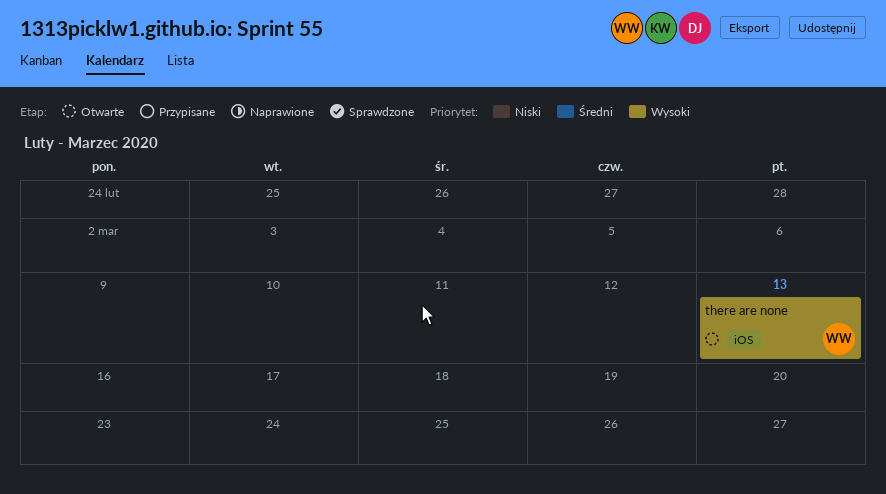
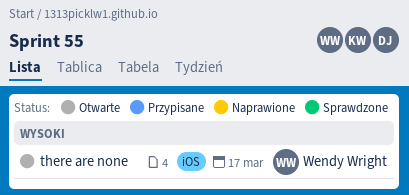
there are none, due: Mar 13 -> Mar 17

